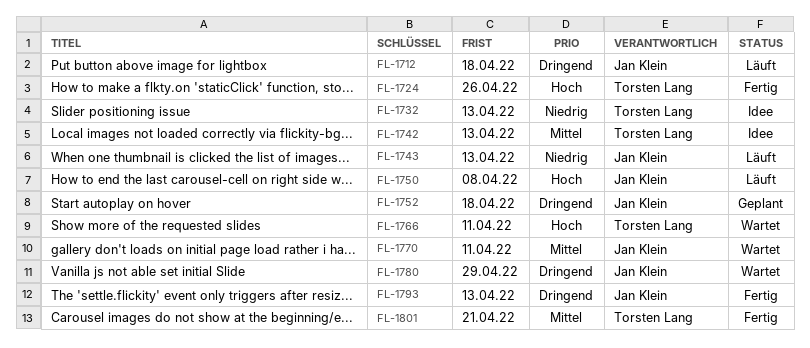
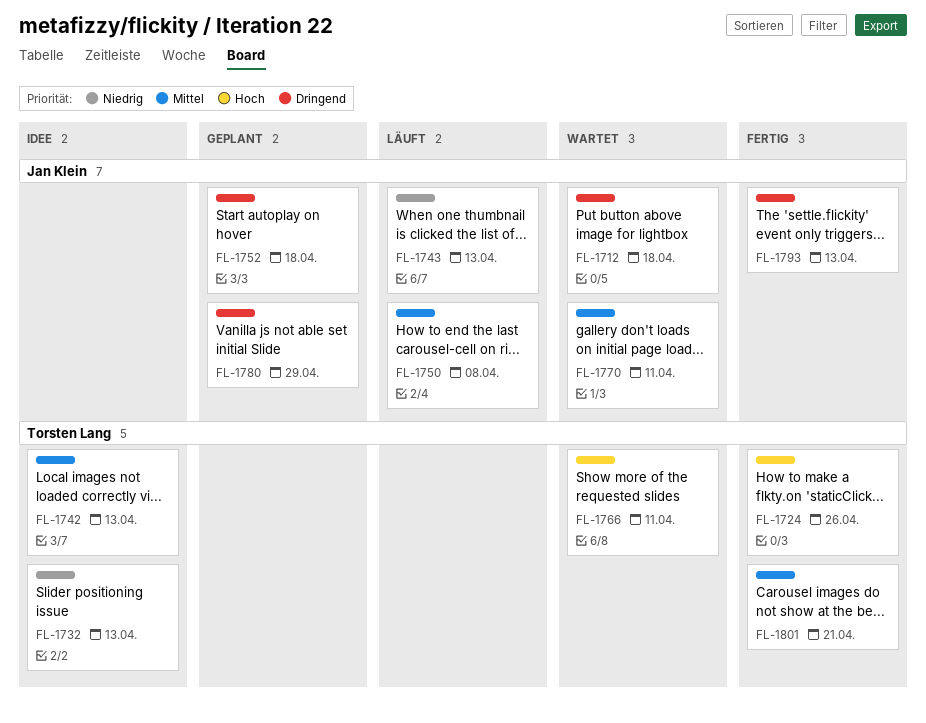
FL-1712, status: Läuft -> Wartet
FL-1750, priority: Hoch -> Mittel
FL-1780, status: Wartet -> Geplant

